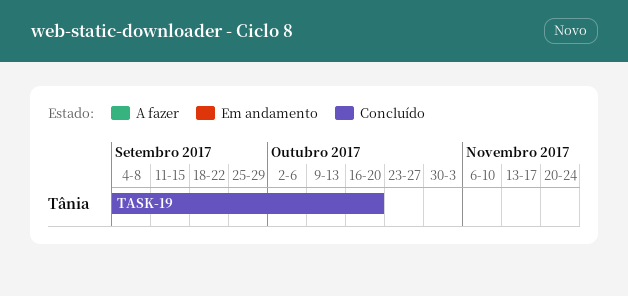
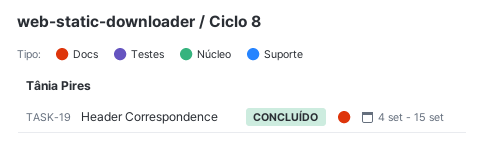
TASK-19, due: Oct 20 -> Sep 15

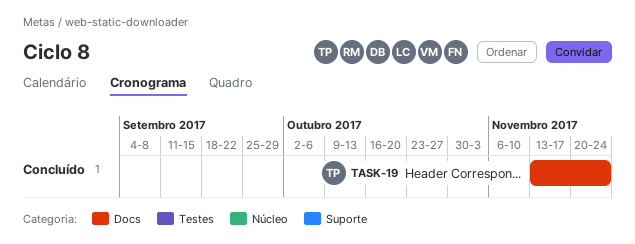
TASK-19, start: Sep 4 -> Nov 13
TASK-19, due: Sep 15 -> Nov 24

